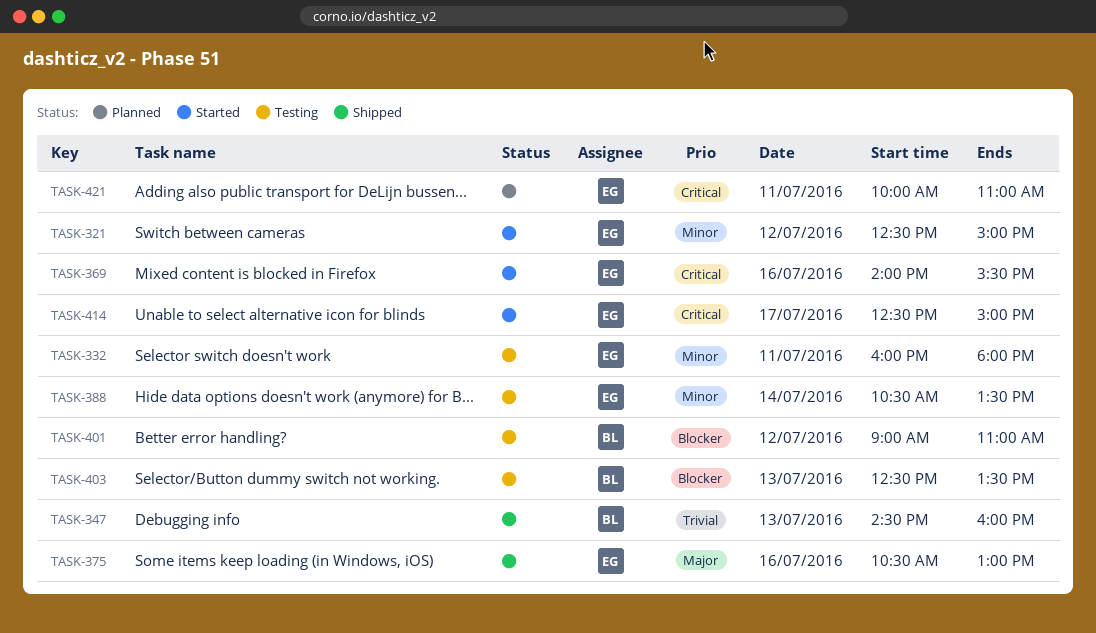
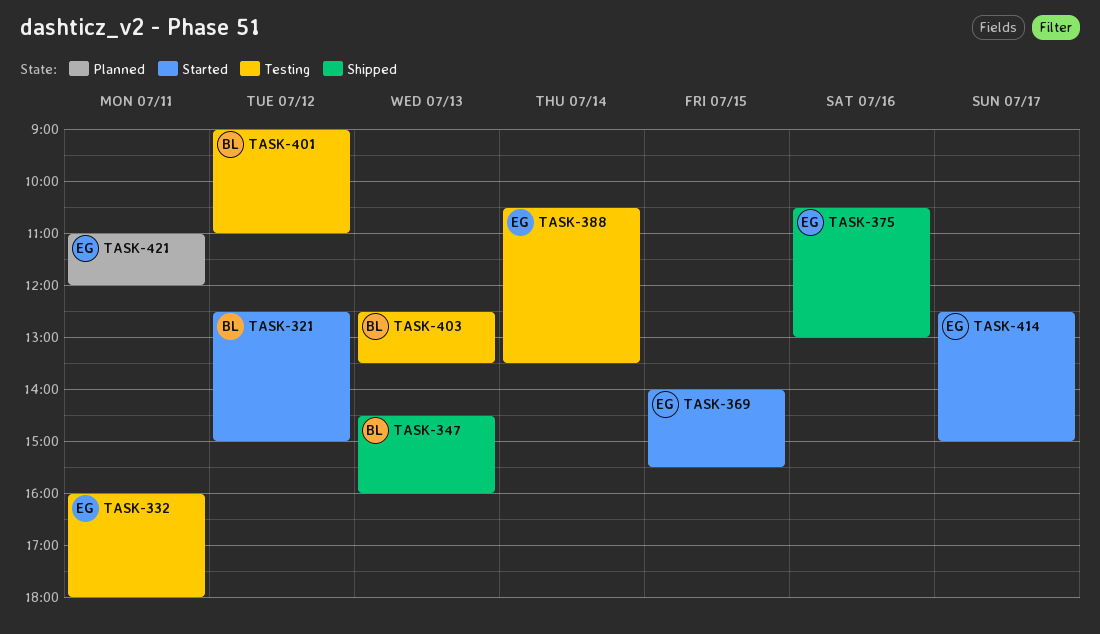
TASK-321, owner: EG -> BL
TASK-369, day: Jul 16 -> Jul 15
TASK-421, begins: 10:00 -> 11:00
TASK-421, ends: 11:00 -> 12:00

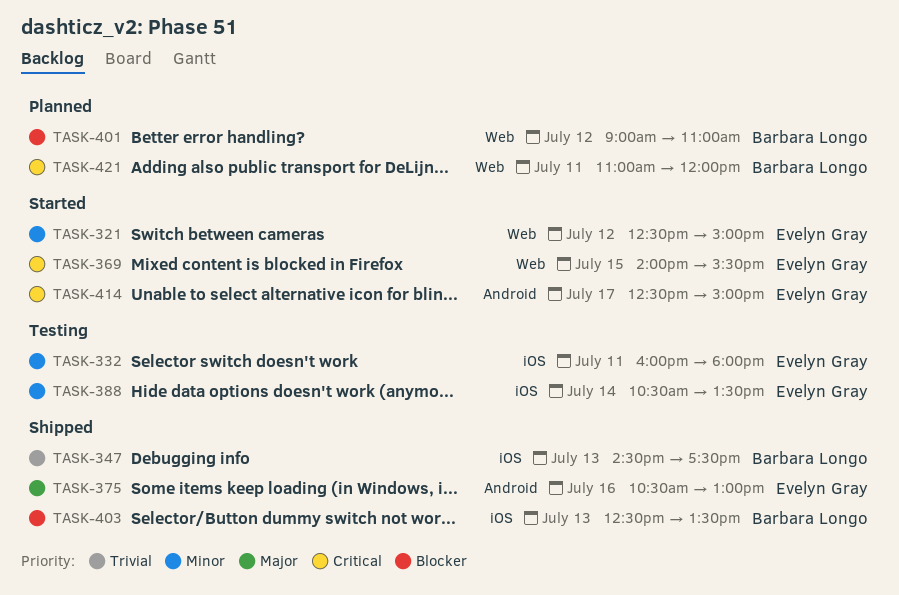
TASK-321, owner: Barbara Longo -> Evelyn Gray
TASK-347, ends: 16:00 -> 17:30
TASK-401, status: Testing -> Planned
TASK-403, status: Testing -> Shipped
TASK-421, owner: Evelyn Gray -> Barbara Longo

